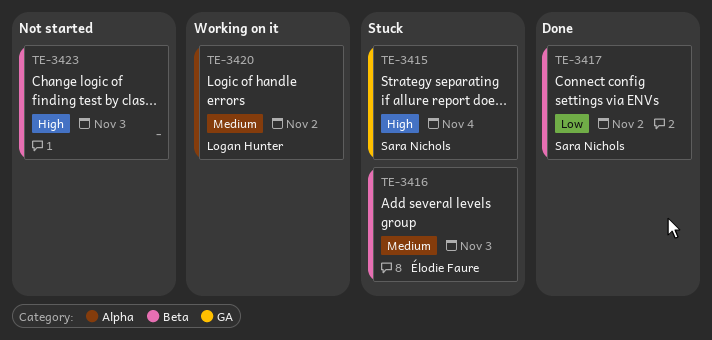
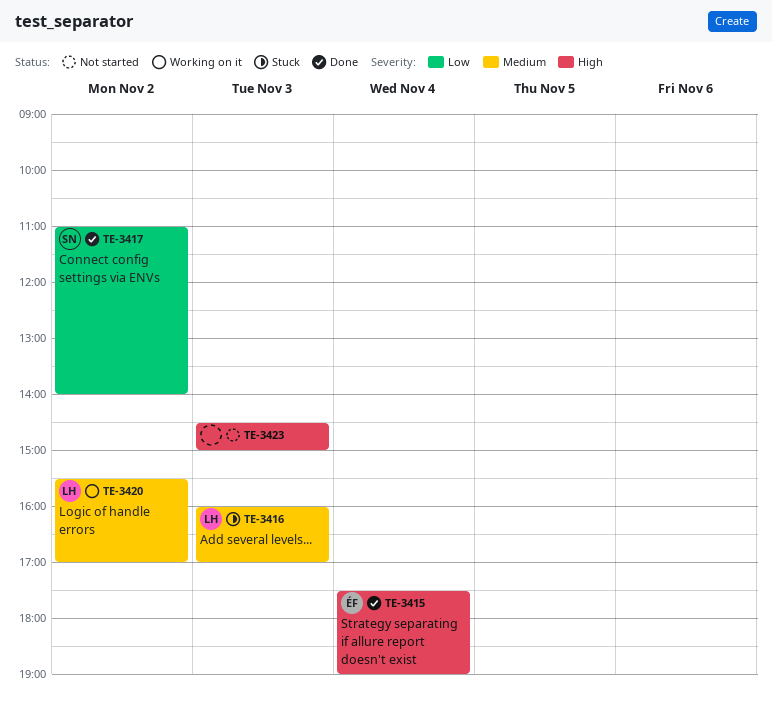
TE-3415, status: Stuck -> Done
TE-3415, owner: Sara Nichols -> Élodie Faure
TE-3416, owner: Élodie Faure -> Logan Hunter

